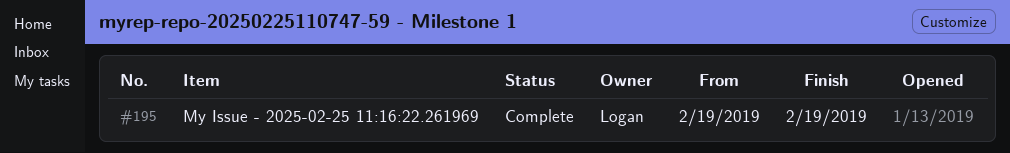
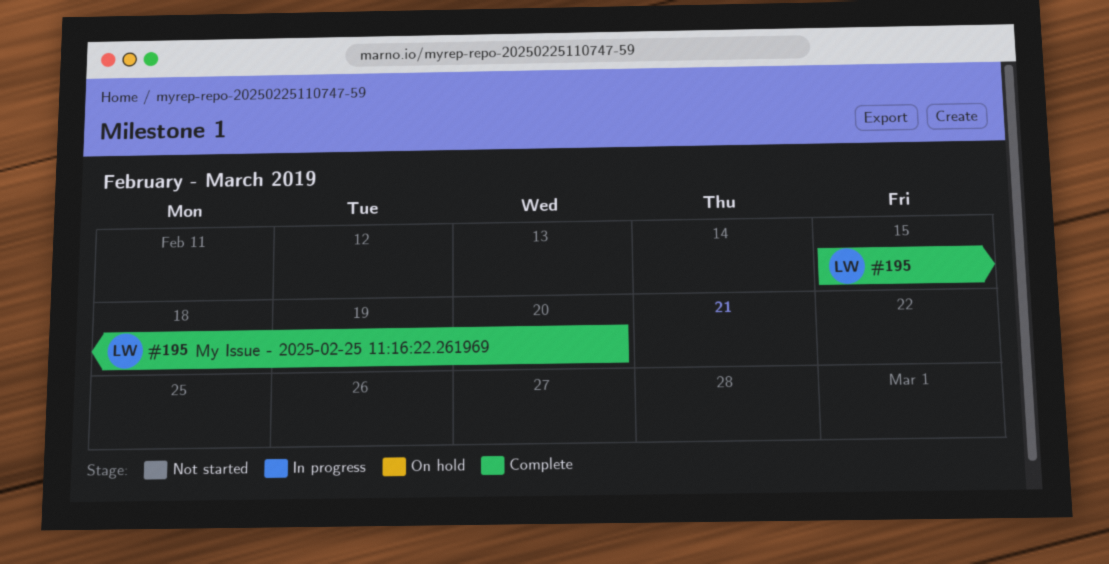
#195, start: Feb 19 -> Feb 15
#195, due: Feb 19 -> Feb 20

